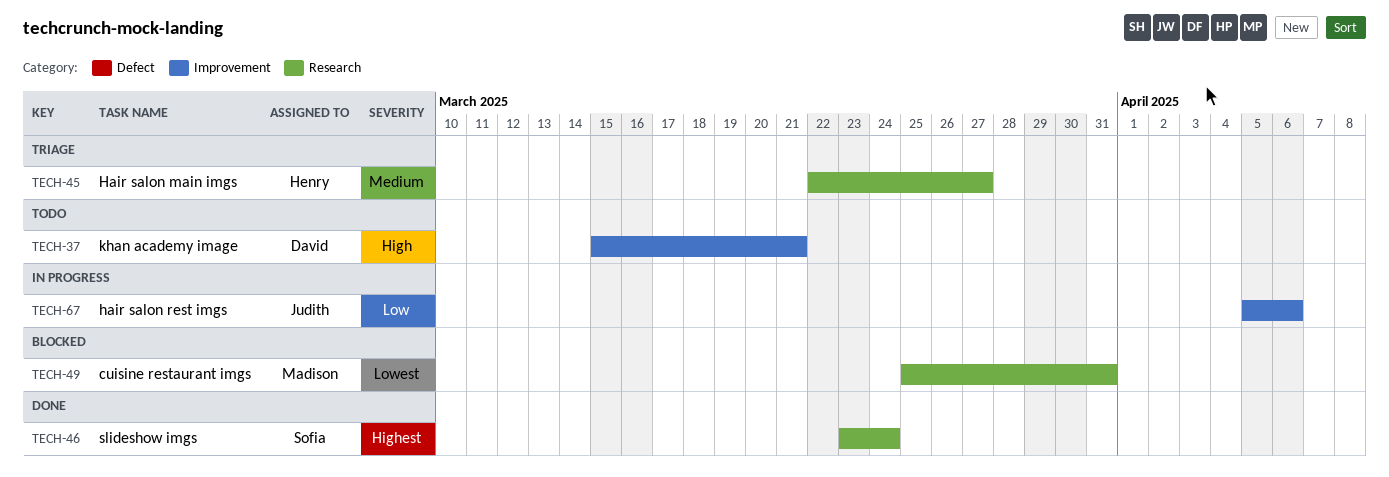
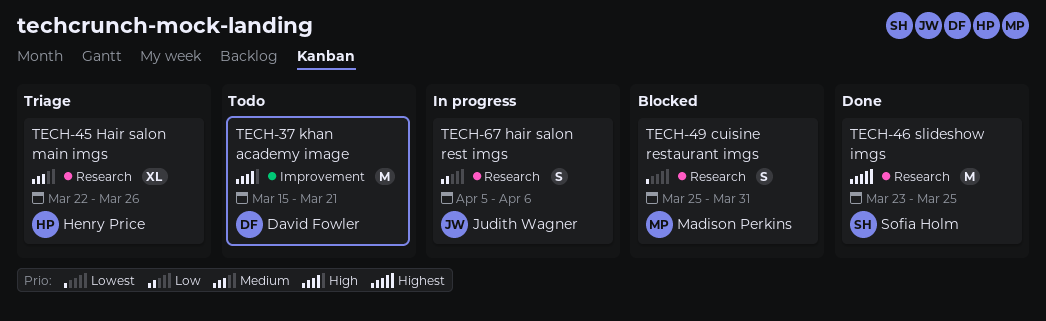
TECH-45, due: Mar 27 -> Mar 26
TECH-46, due: Mar 24 -> Mar 25
TECH-67, label: Improvement -> Research

